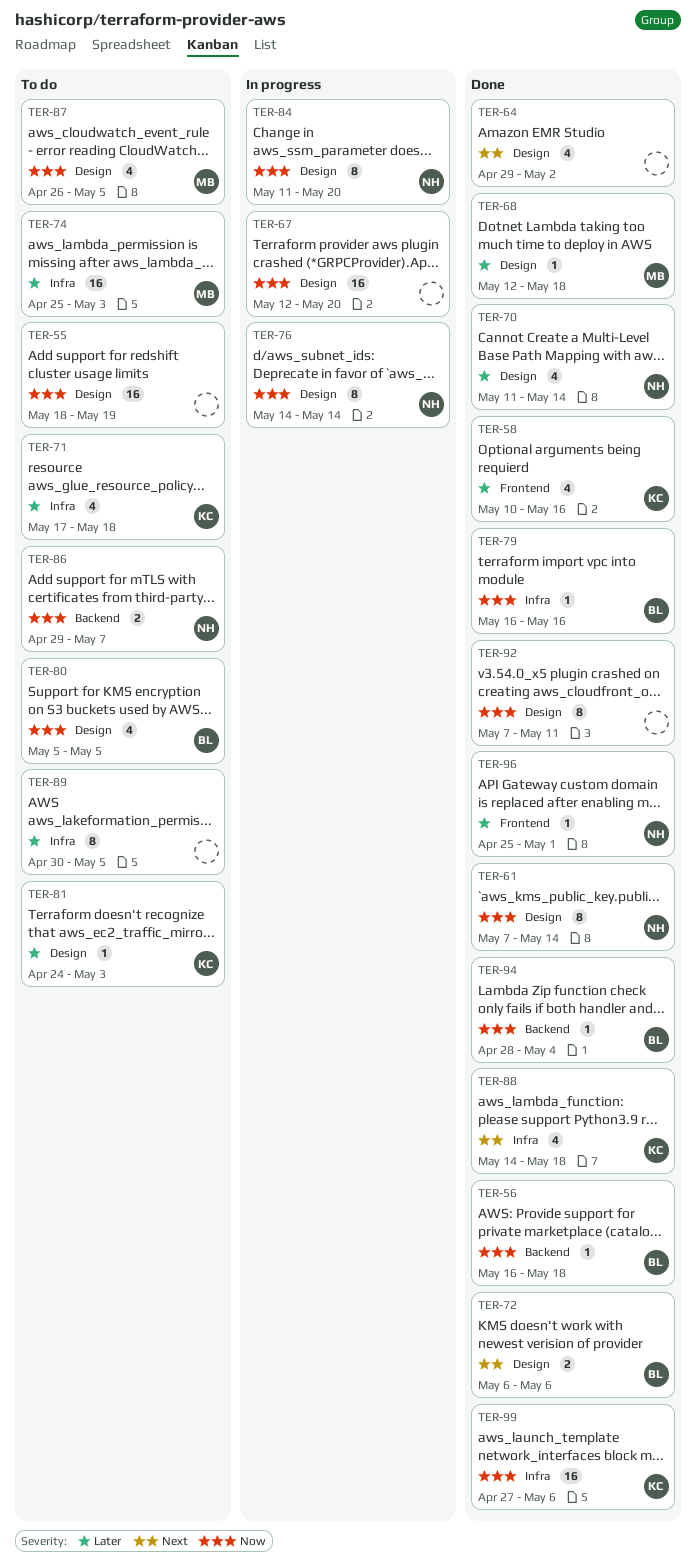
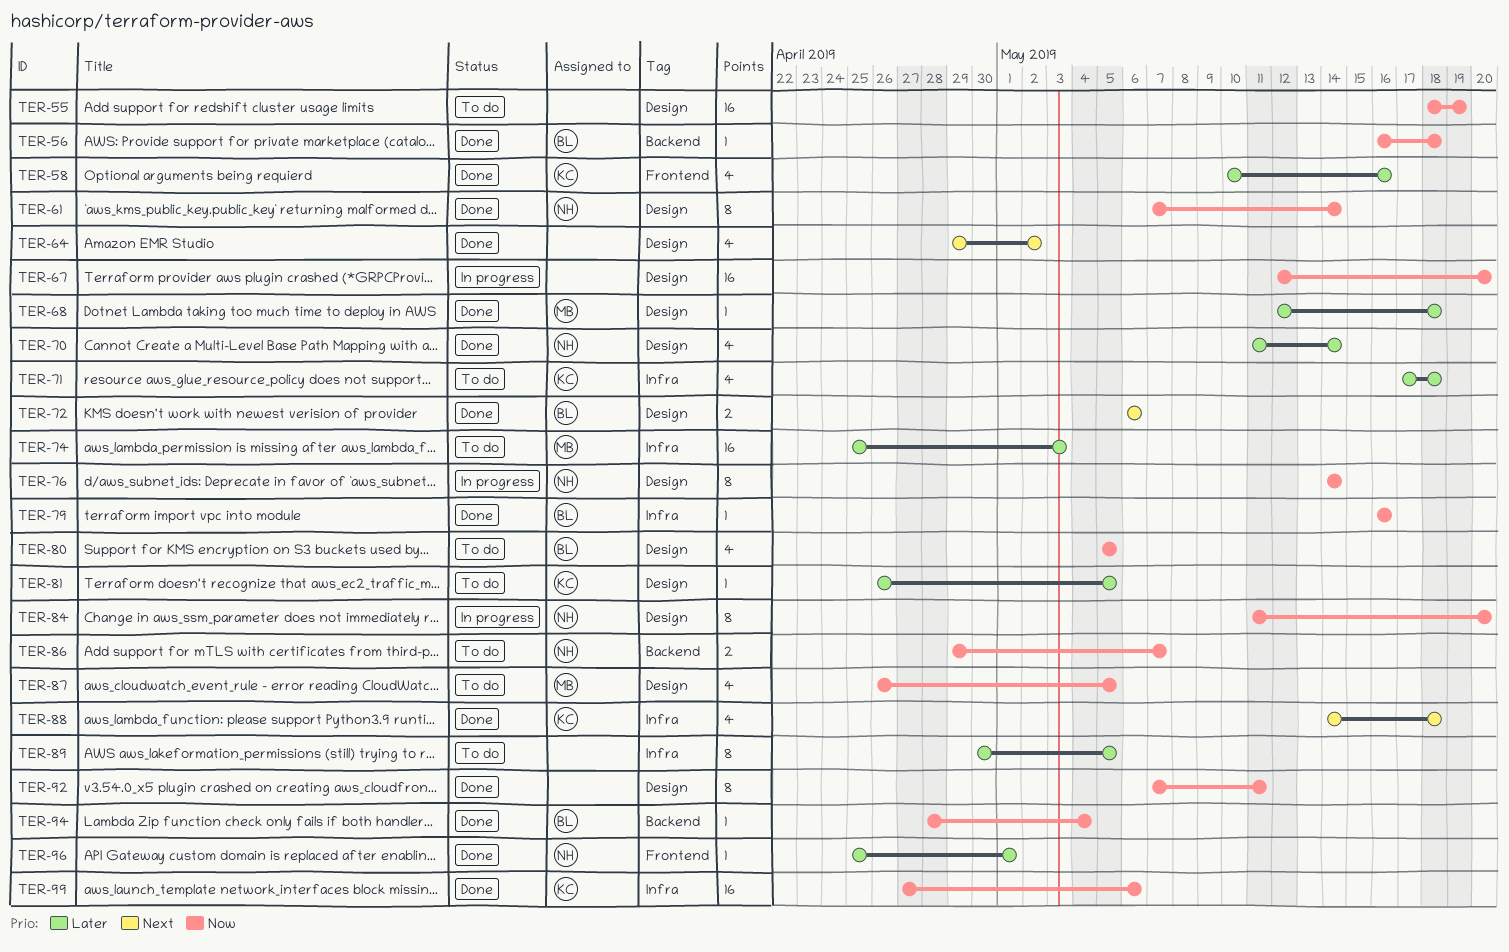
TER-81, start: Apr 24 -> Apr 26
TER-81, due: May 3 -> May 5

